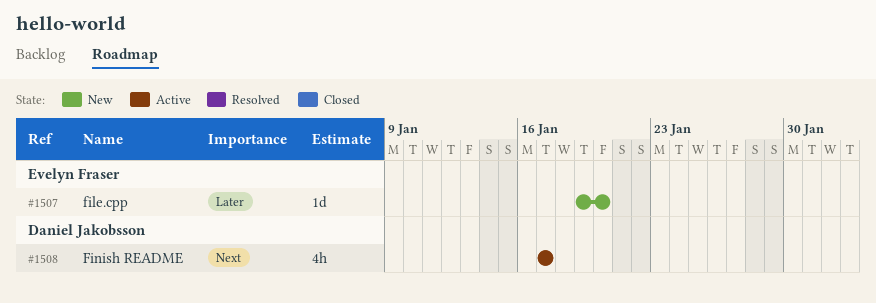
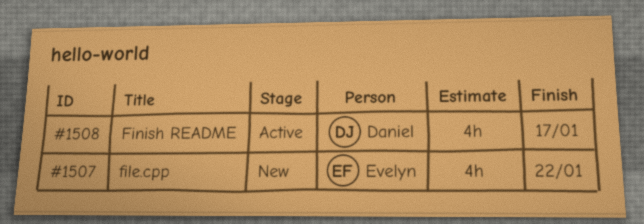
#1507, estimate: 1d -> 4h
#1507, due: Jan 20 -> Jan 22

